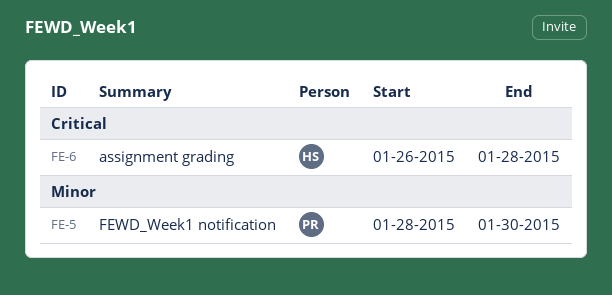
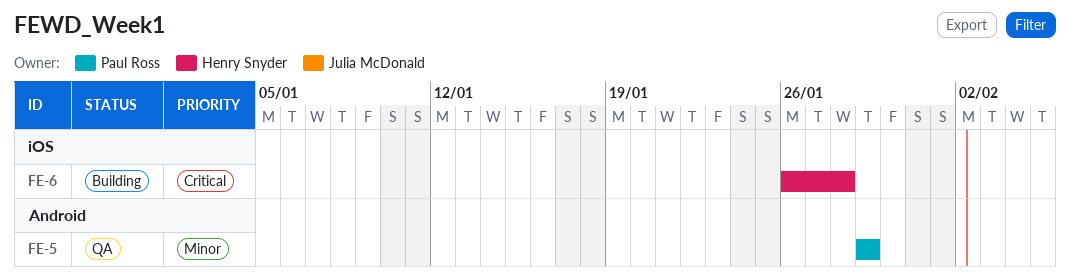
FE-5, start: Jan 28 -> Jan 29
FE-5, due: Jan 30 -> Jan 29

